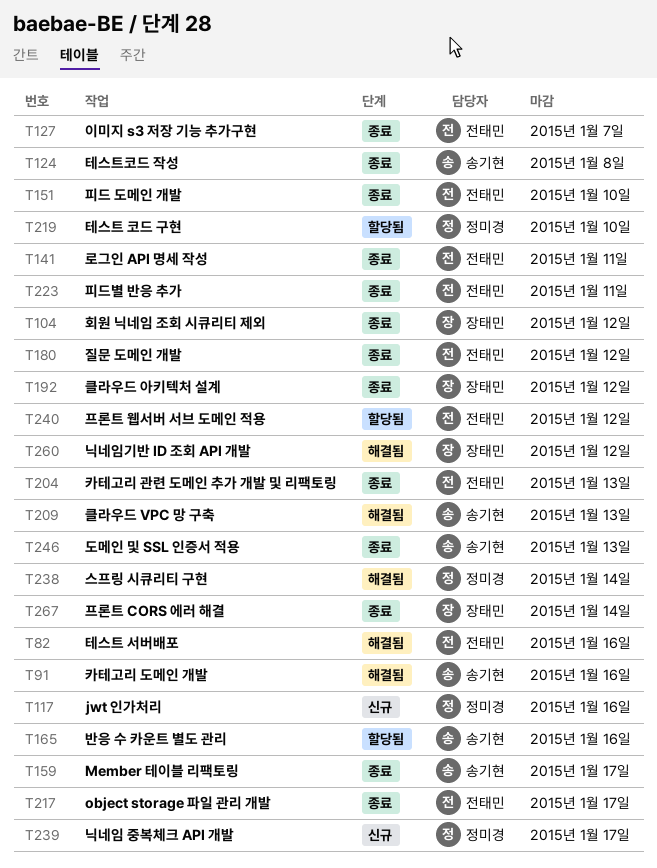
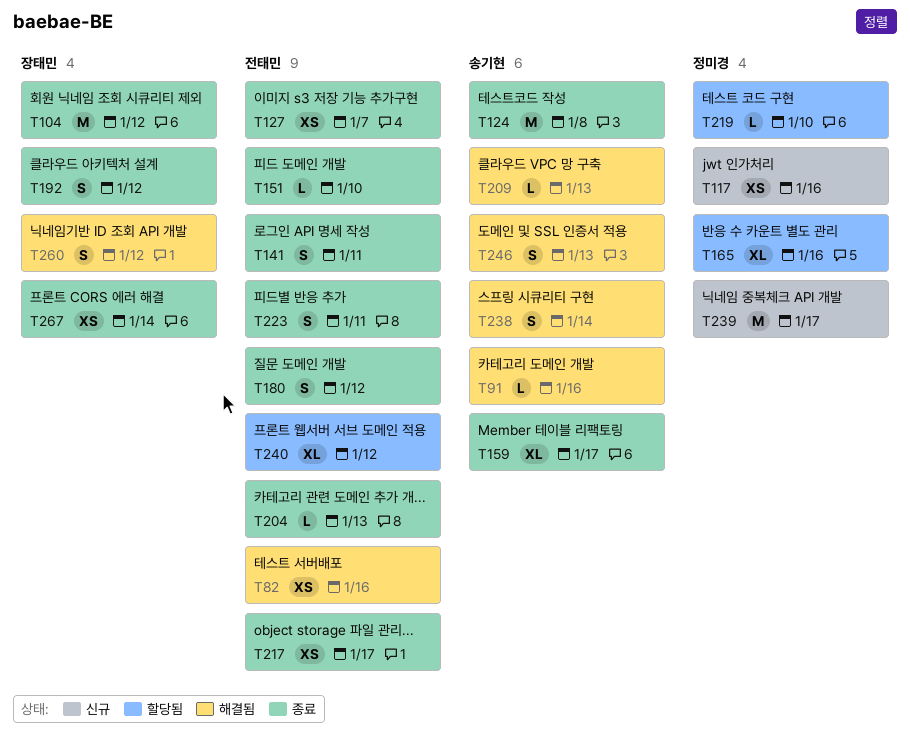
T165, owner: 송기현 -> 정미경
T238, owner: 정미경 -> 송기현
T246, status: 종료 -> 해결됨

